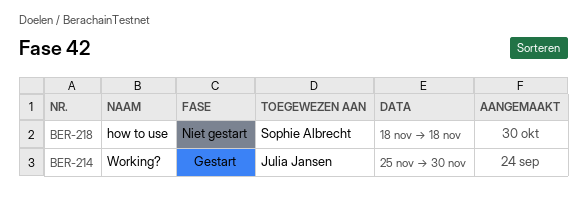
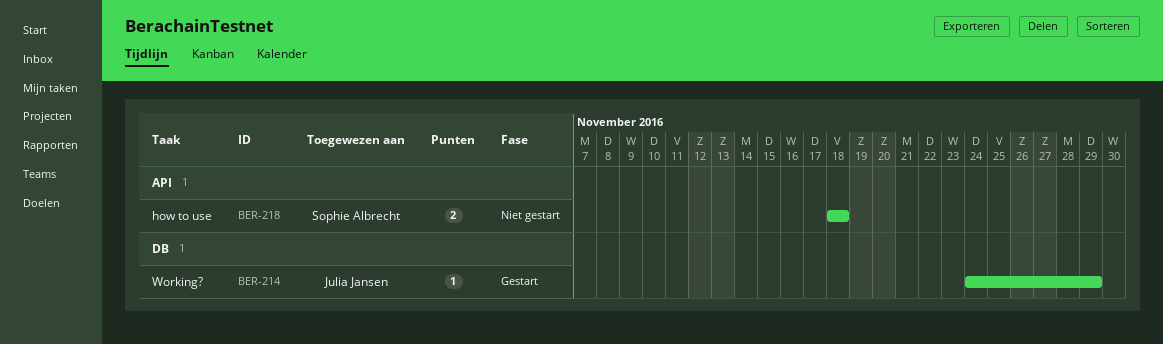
BER-214, start: Nov 25 -> Nov 24
BER-214, due: Nov 30 -> Nov 29

